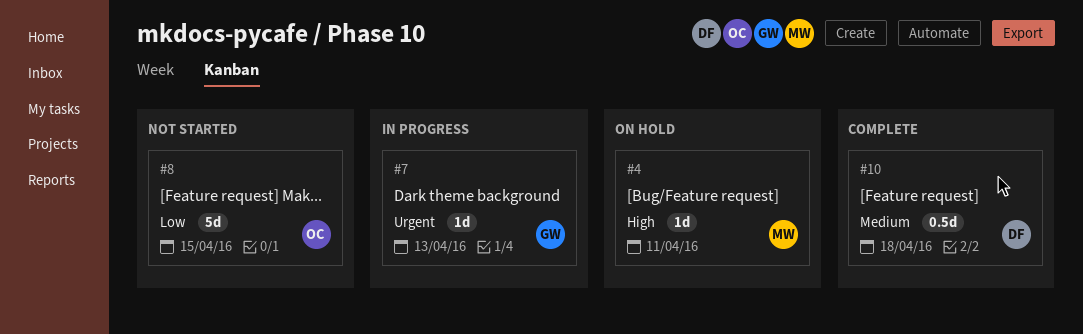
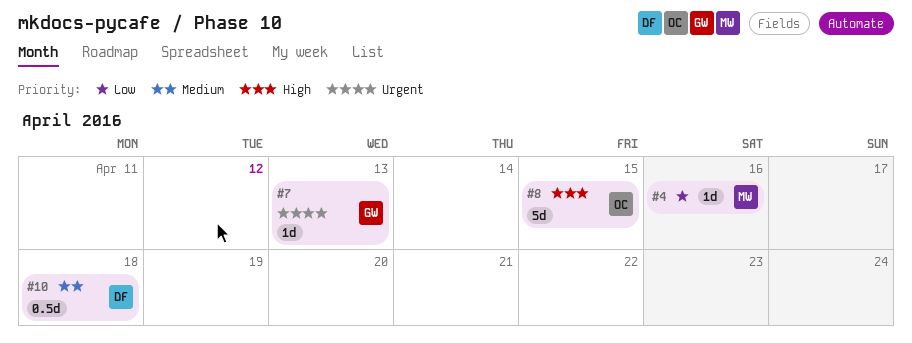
#4, priority: High -> Low
#4, due: Apr 11 -> Apr 16
#8, priority: Low -> High

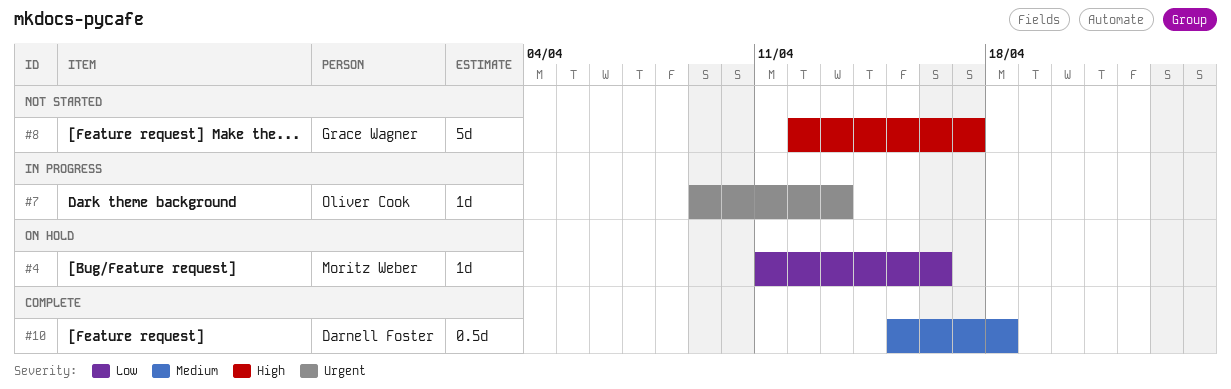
#7, owner: Grace Wagner -> Oliver Cook
#8, owner: Oliver Cook -> Grace Wagner
#8, due: Apr 15 -> Apr 17

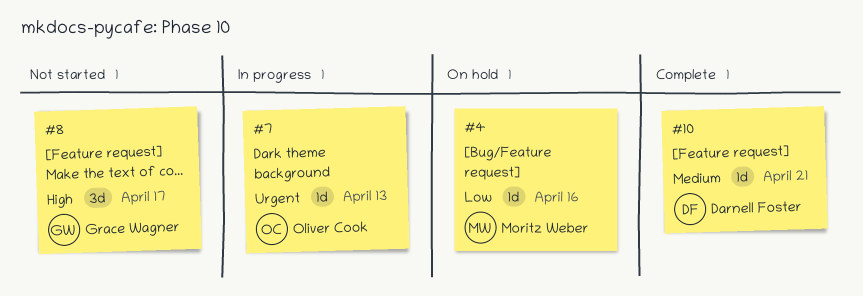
#8, estimate: 5d -> 3d
#10, estimate: 0.5d -> 1d
#10, due: Apr 18 -> Apr 21

